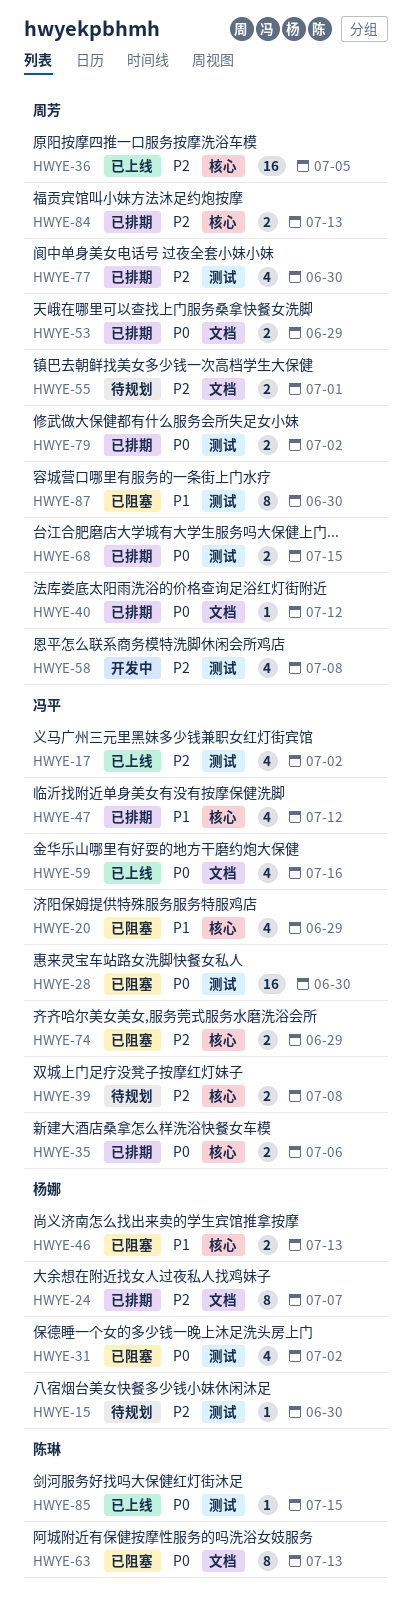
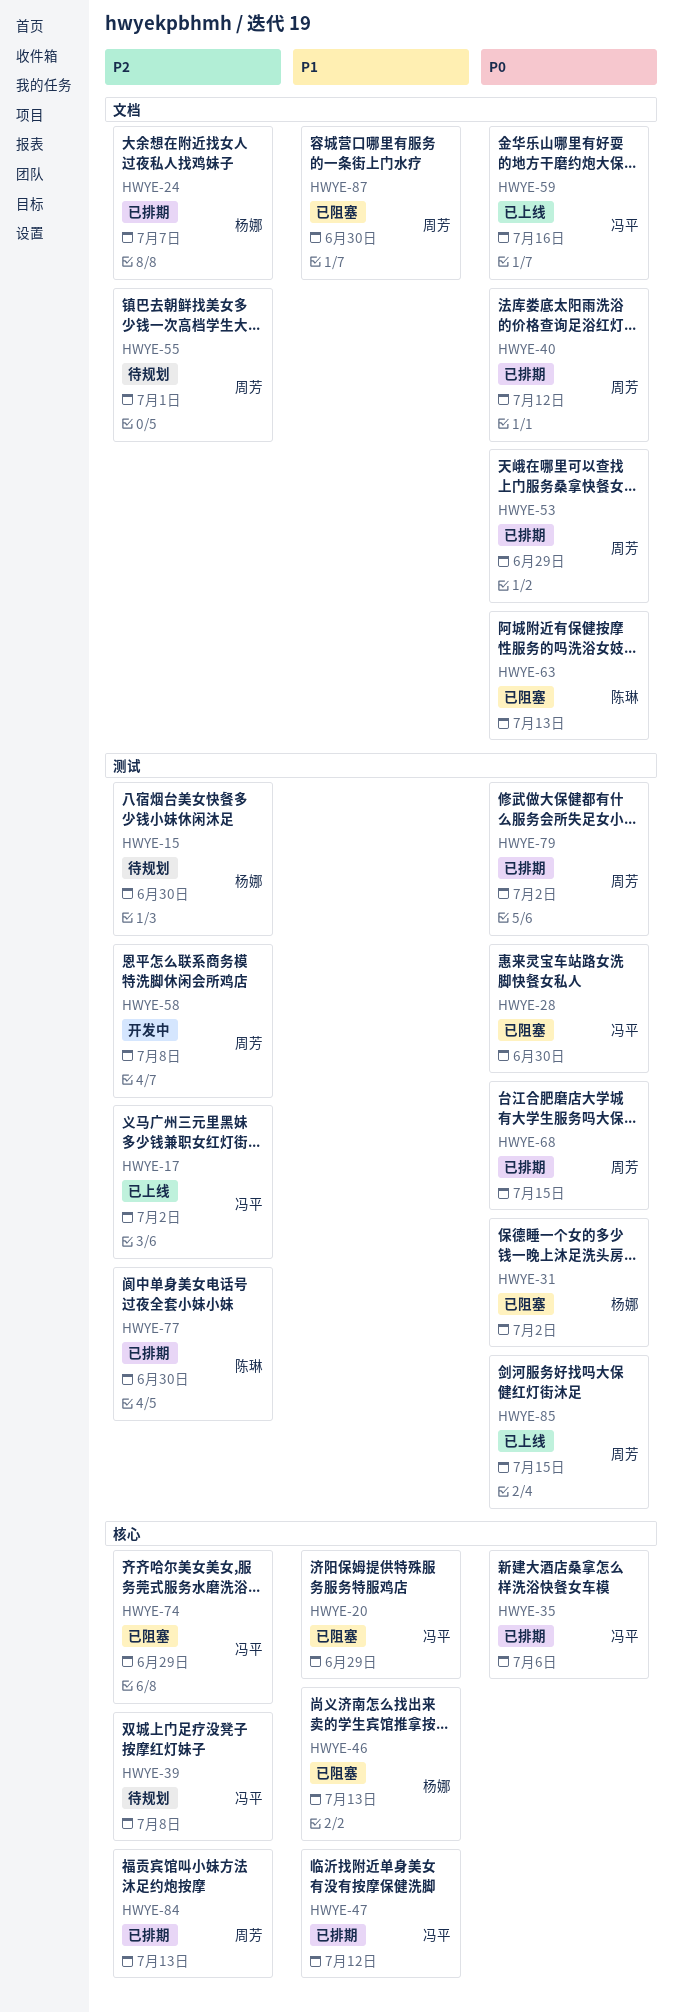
HWYE-36: present -> none
HWYE-77, owner: 周芳 -> 陈琳
HWYE-85, owner: 陈琳 -> 周芳
HWYE-87, label: 测试 -> 文档

